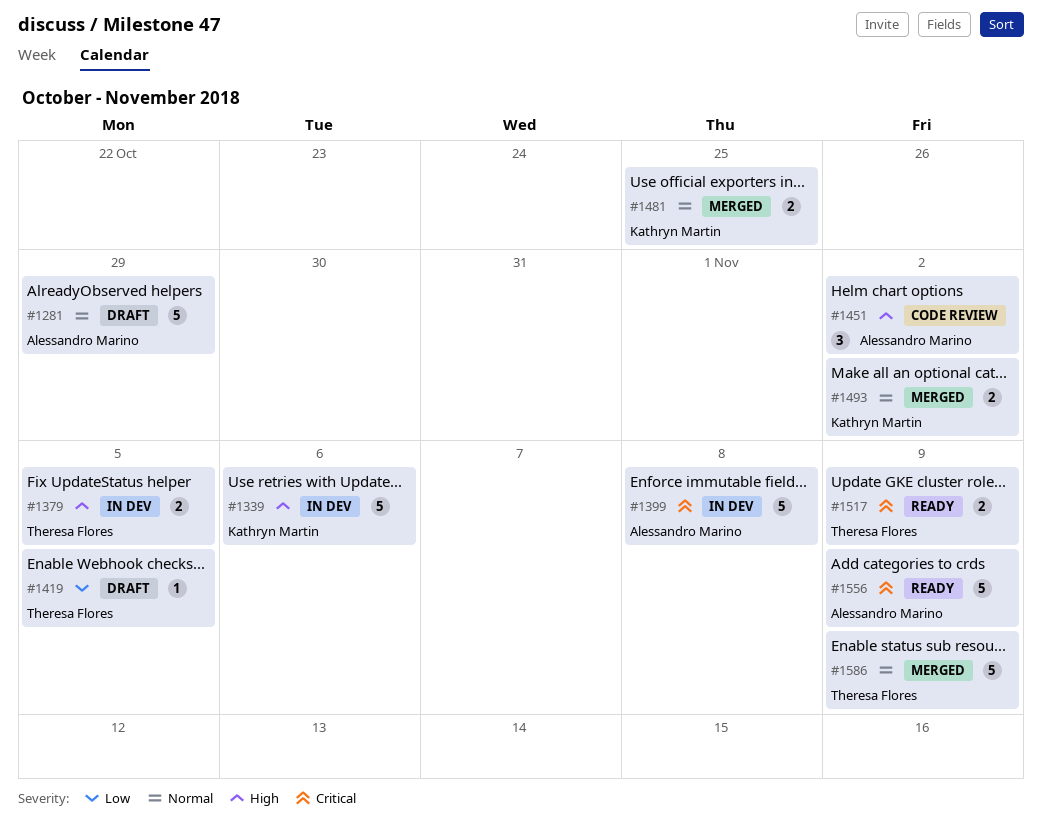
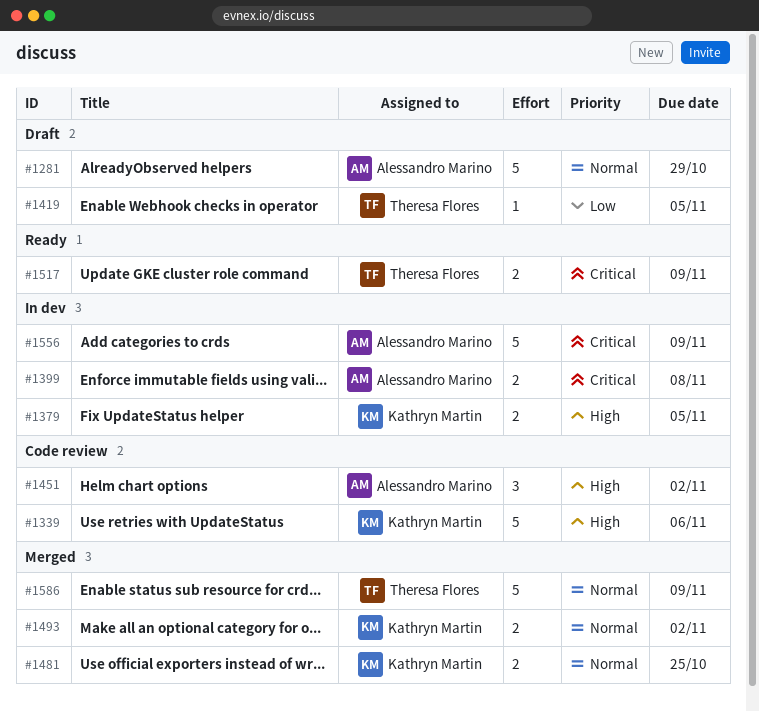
#1339, status: In dev -> Code review
#1379, owner: Theresa Flores -> Kathryn Martin
#1399, estimate: 5 -> 2
#1556, status: Ready -> In dev

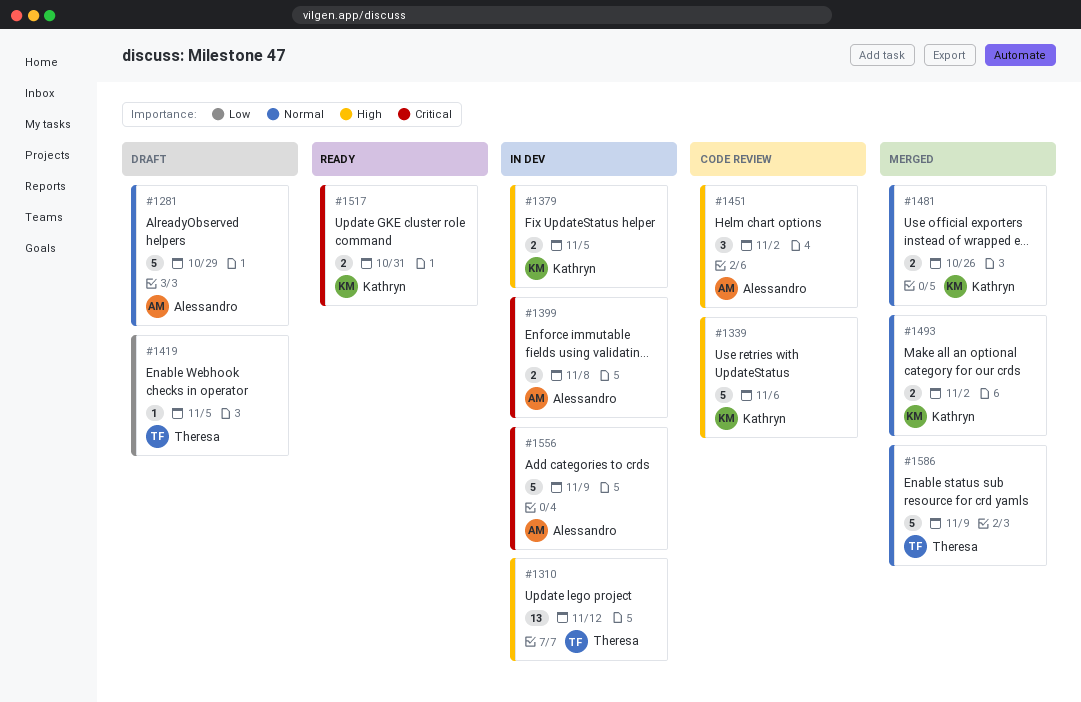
#1310: none -> present
#1481, due: Oct 25 -> Oct 26
#1517, owner: Theresa Flores -> Kathryn Martin
#1517, due: Nov 9 -> Oct 31

